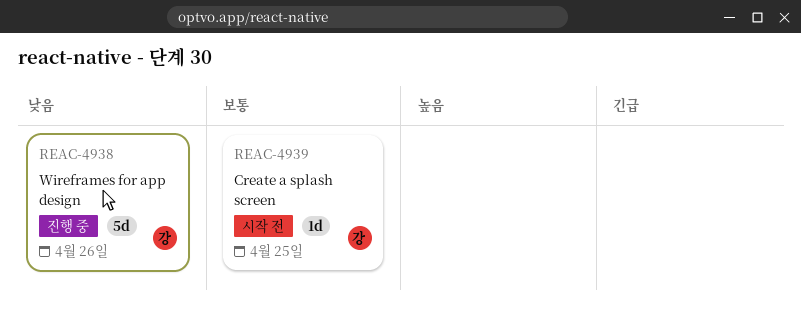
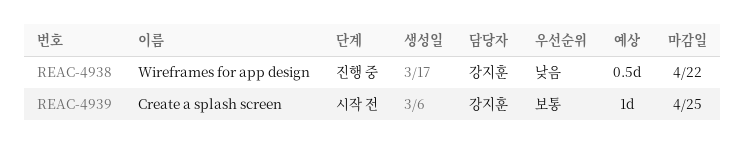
REAC-4938, estimate: 5d -> 0.5d
REAC-4938, due: Apr 26 -> Apr 22

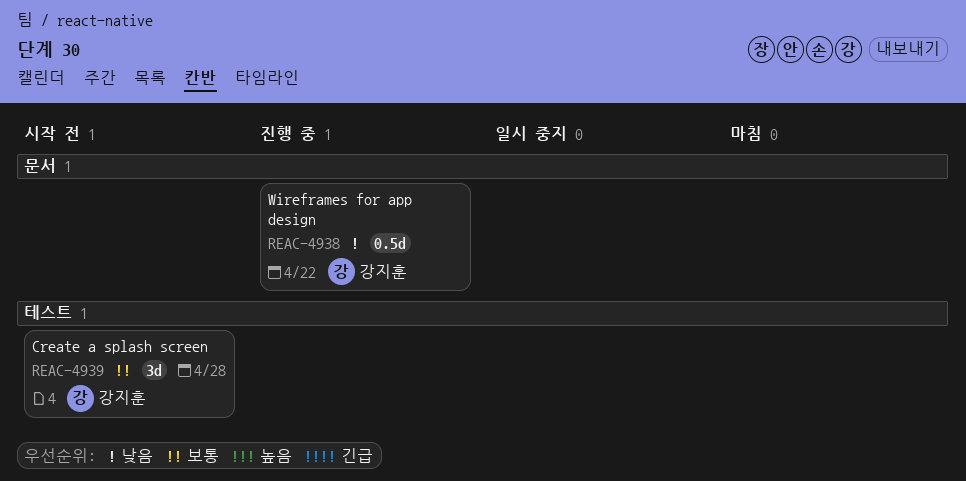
REAC-4939, estimate: 1d -> 3d
REAC-4939, due: Apr 25 -> Apr 28

